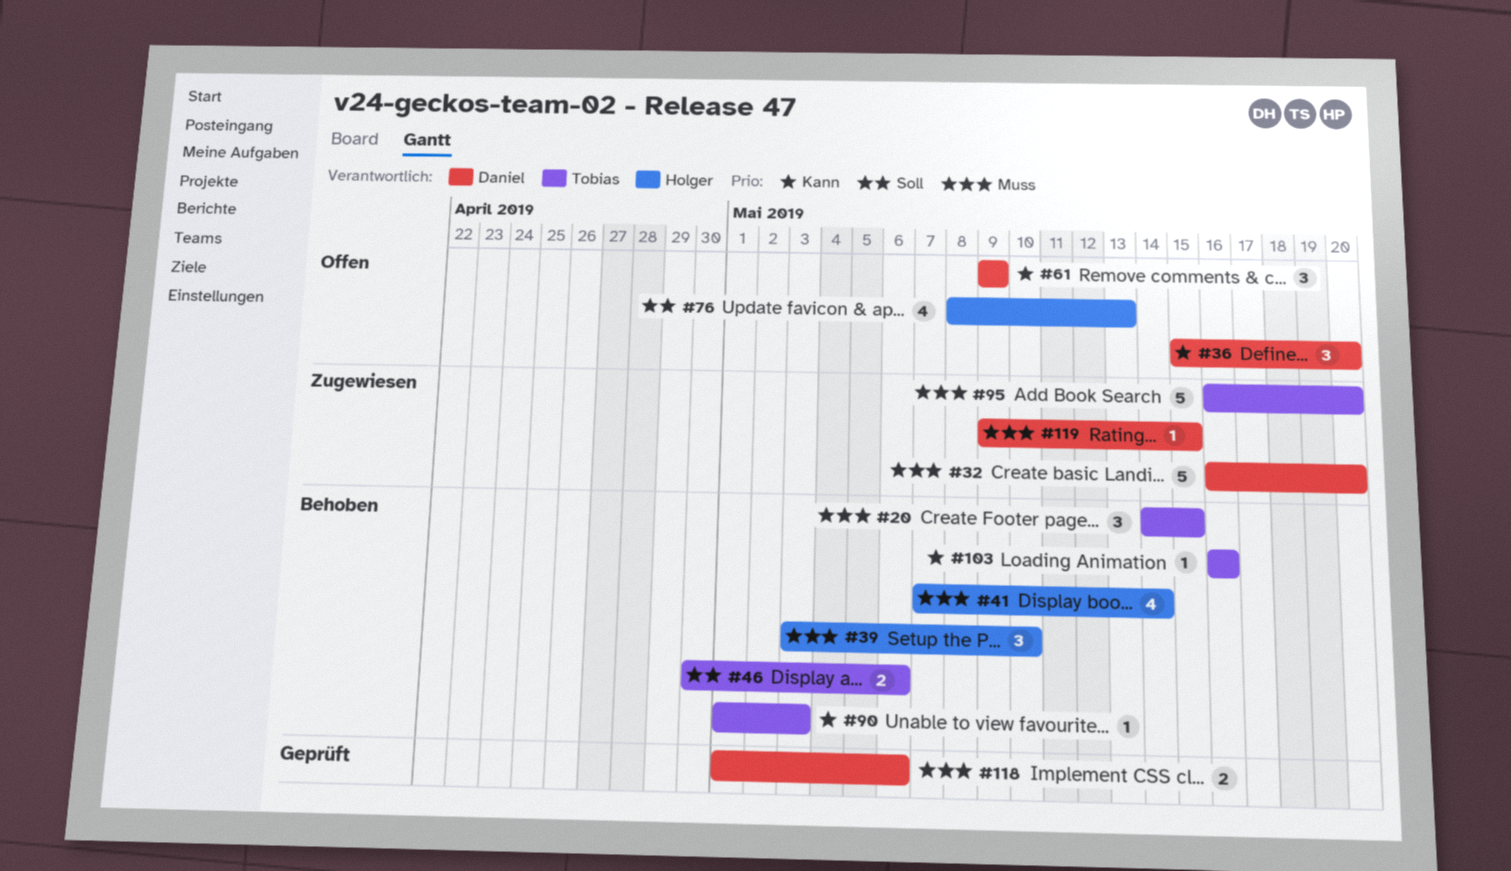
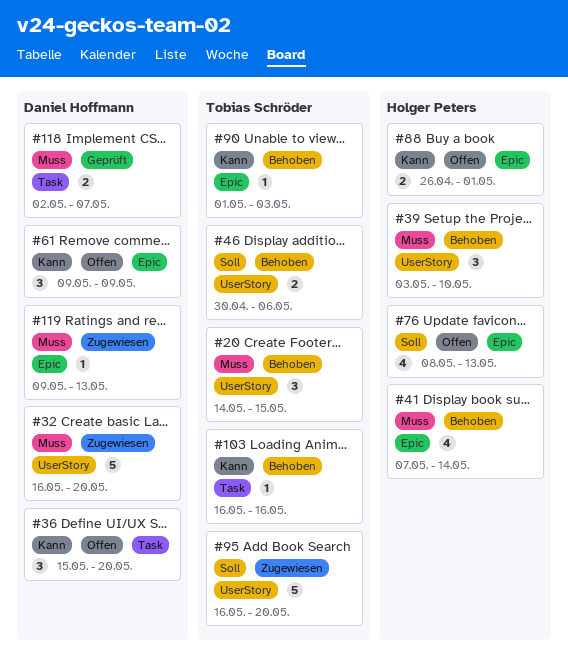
#88: none -> present
#95, priority: Muss -> Soll
#118, start: May 1 -> May 2
#118, due: May 6 -> May 7
#119, due: May 15 -> May 13

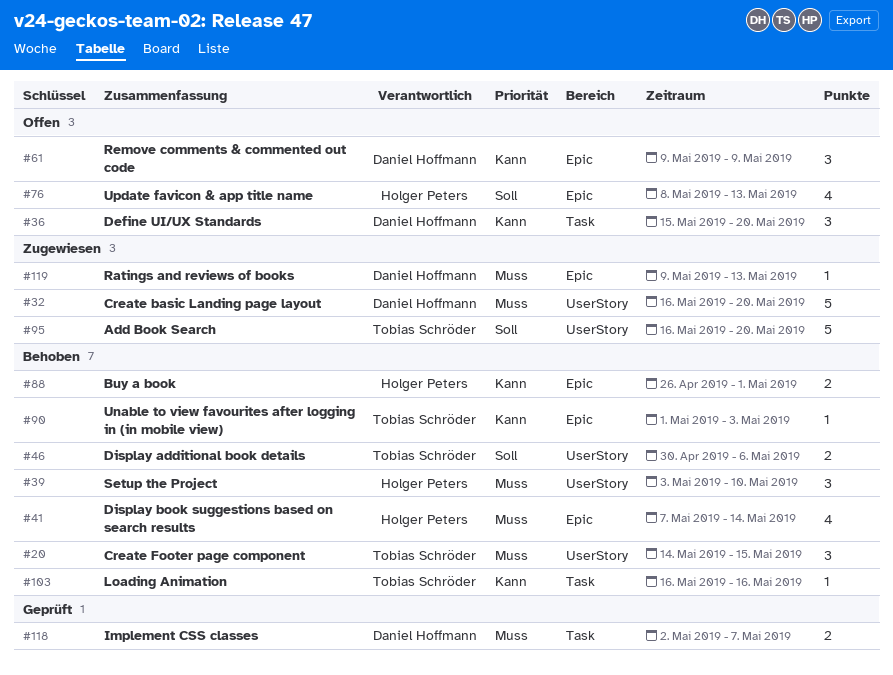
#88, status: Offen -> Behoben

